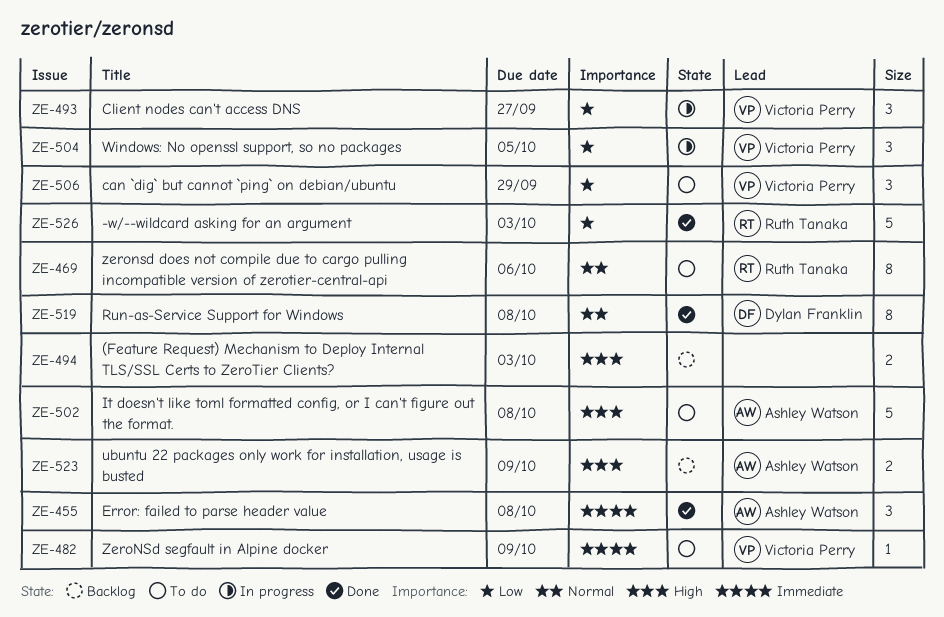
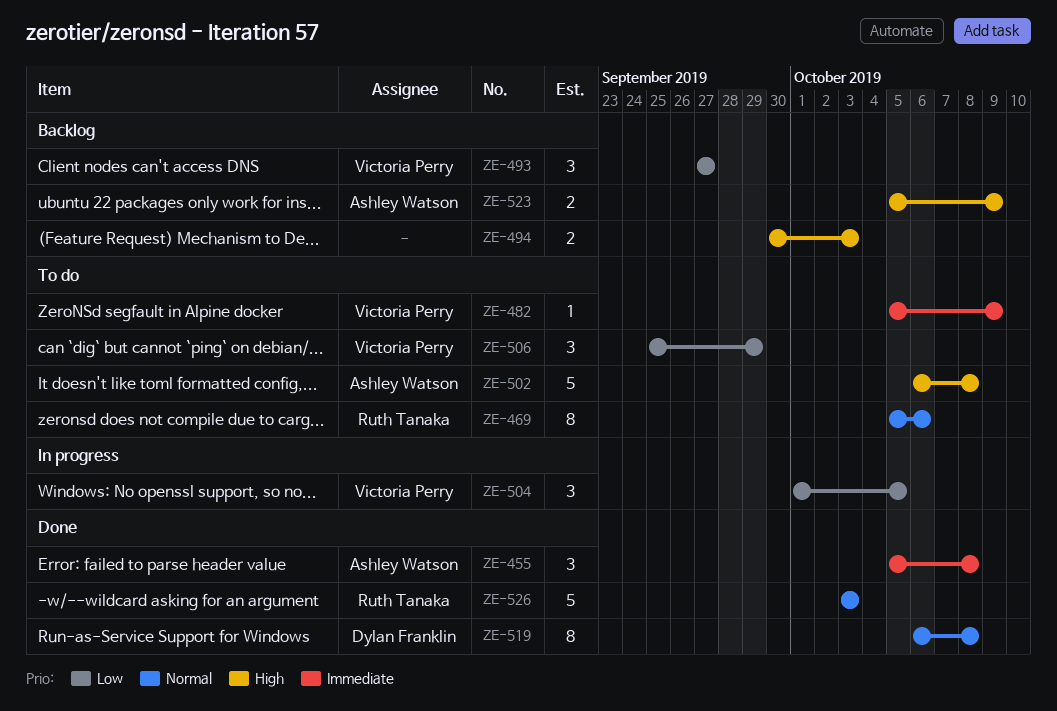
ZE-493, status: In progress -> Backlog
ZE-526, priority: Low -> Normal

